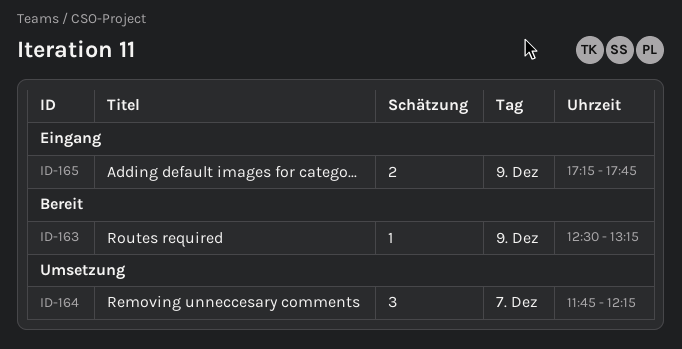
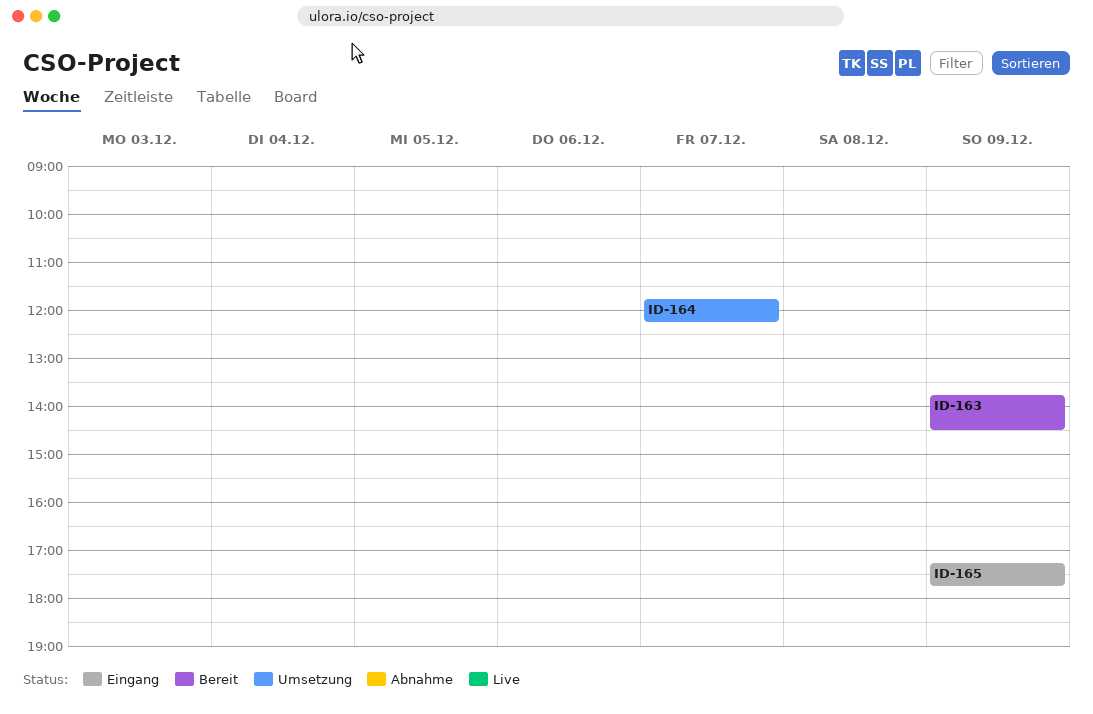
ID-163, begins: 12:30 -> 13:45
ID-163, ends: 13:15 -> 14:30

